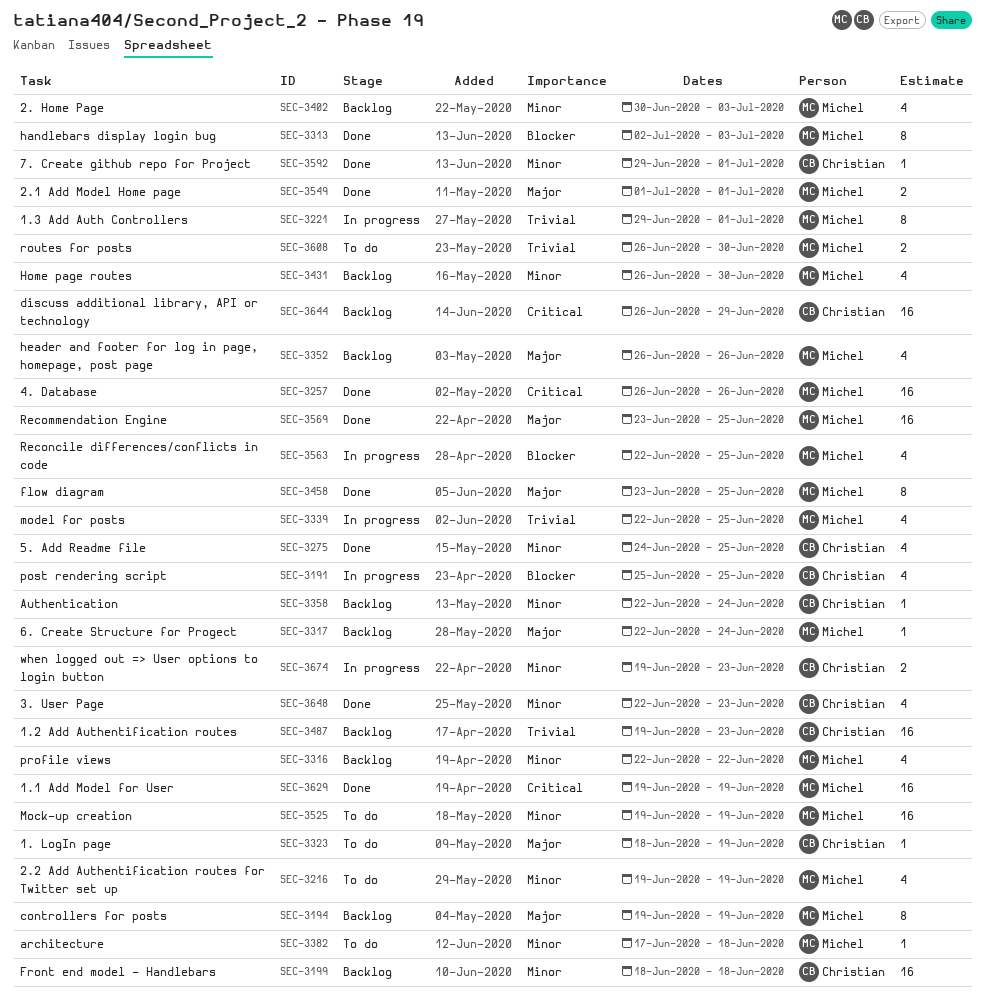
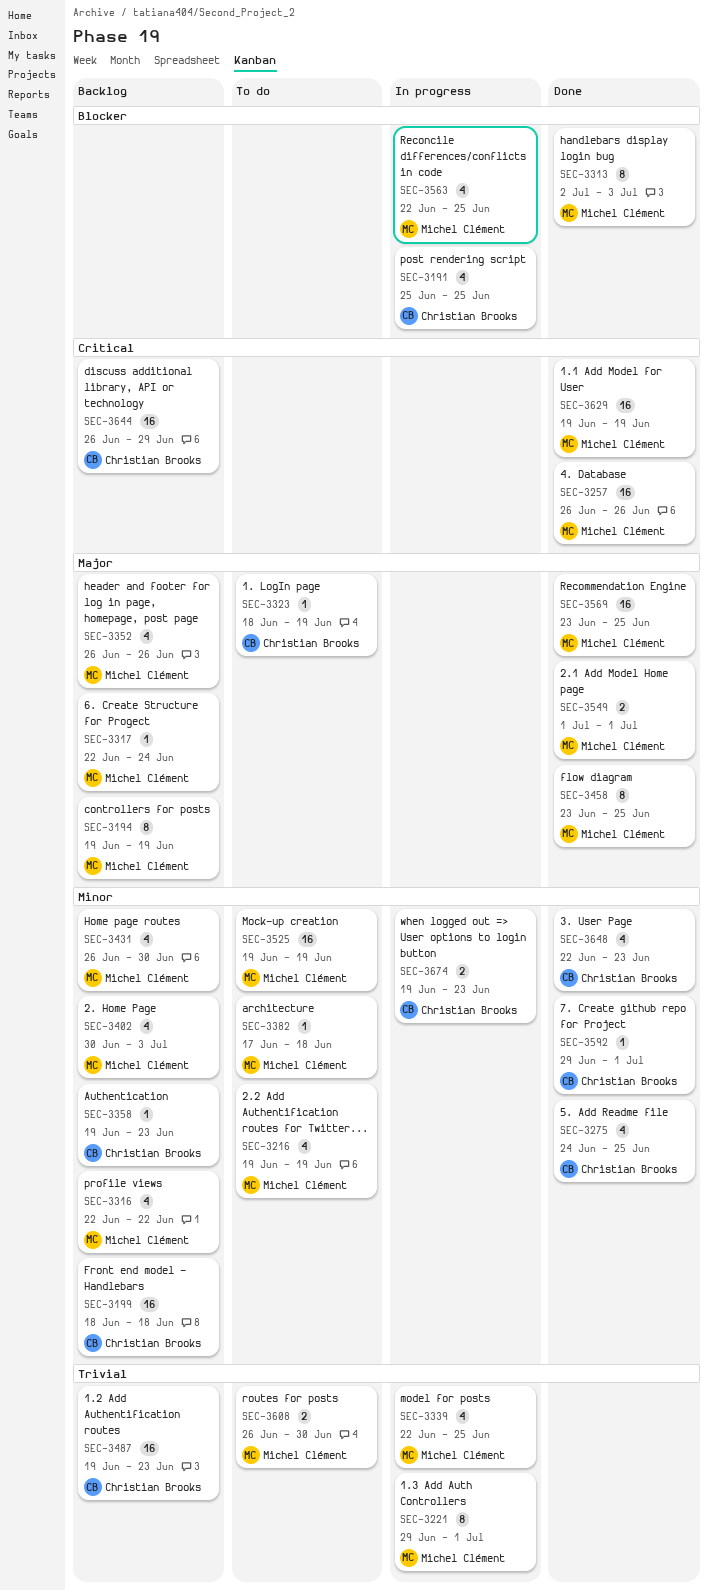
SEC-3358, start: Jun 22 -> Jun 19
SEC-3358, due: Jun 24 -> Jun 23

